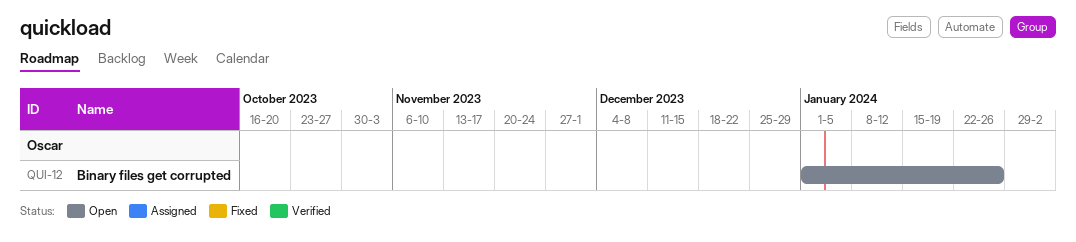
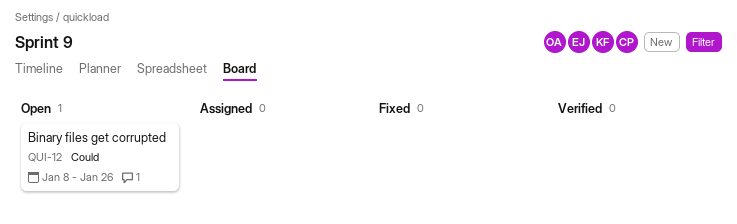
QUI-12, start: Jan 1 -> Jan 8

